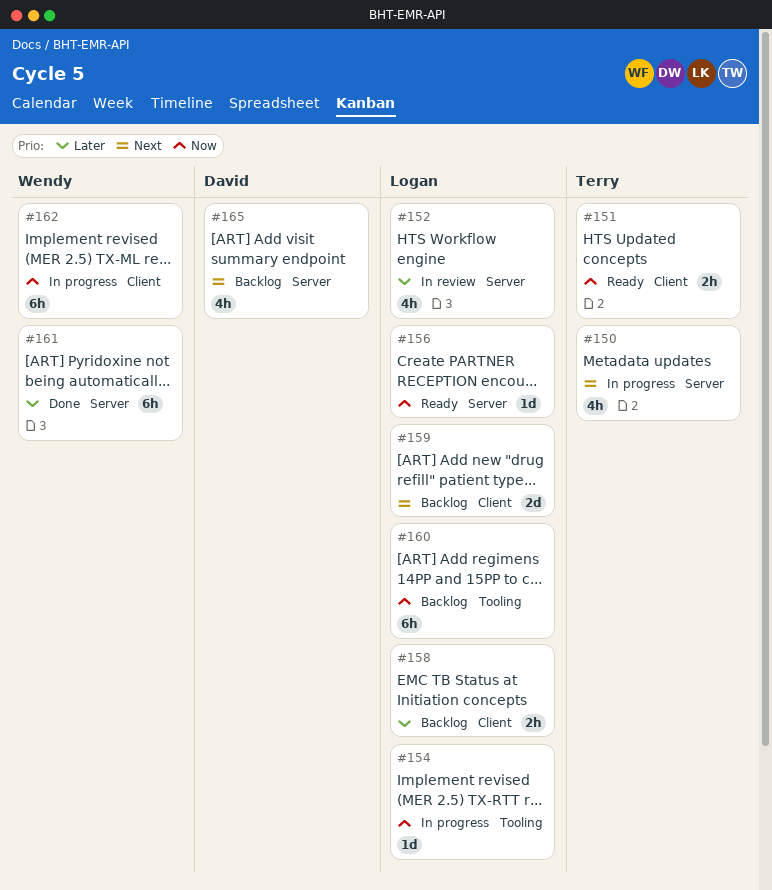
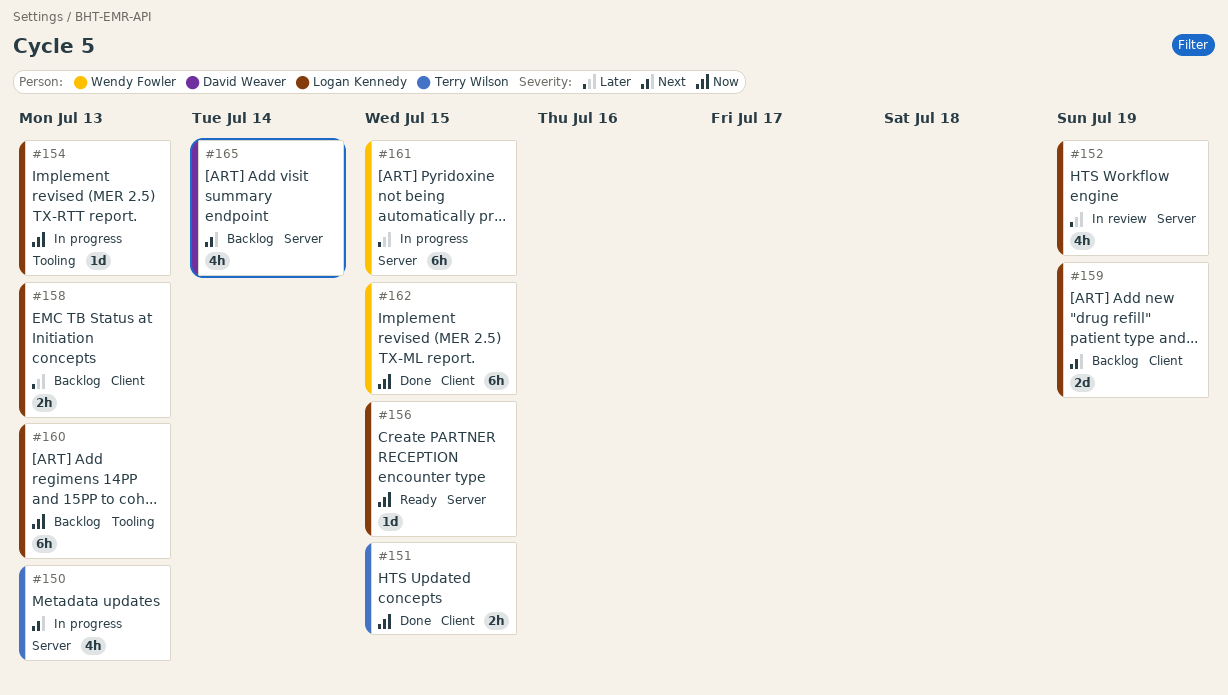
#151, status: Ready -> Done
#161, status: Done -> In progress
#162, status: In progress -> Done

